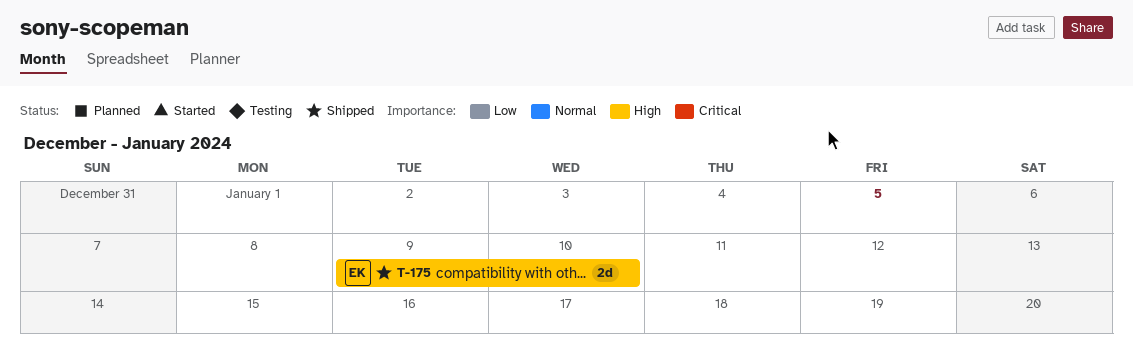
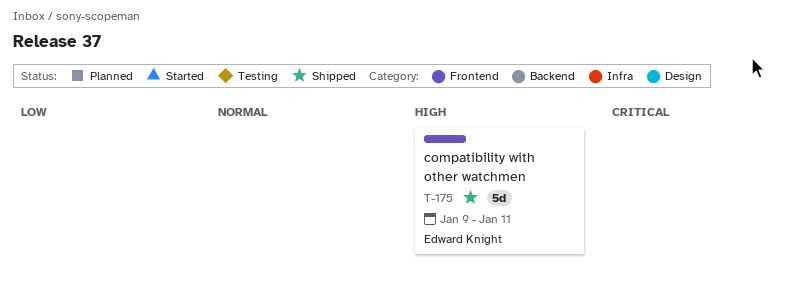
T-175, estimate: 2d -> 5d
T-175, due: Jan 10 -> Jan 11

